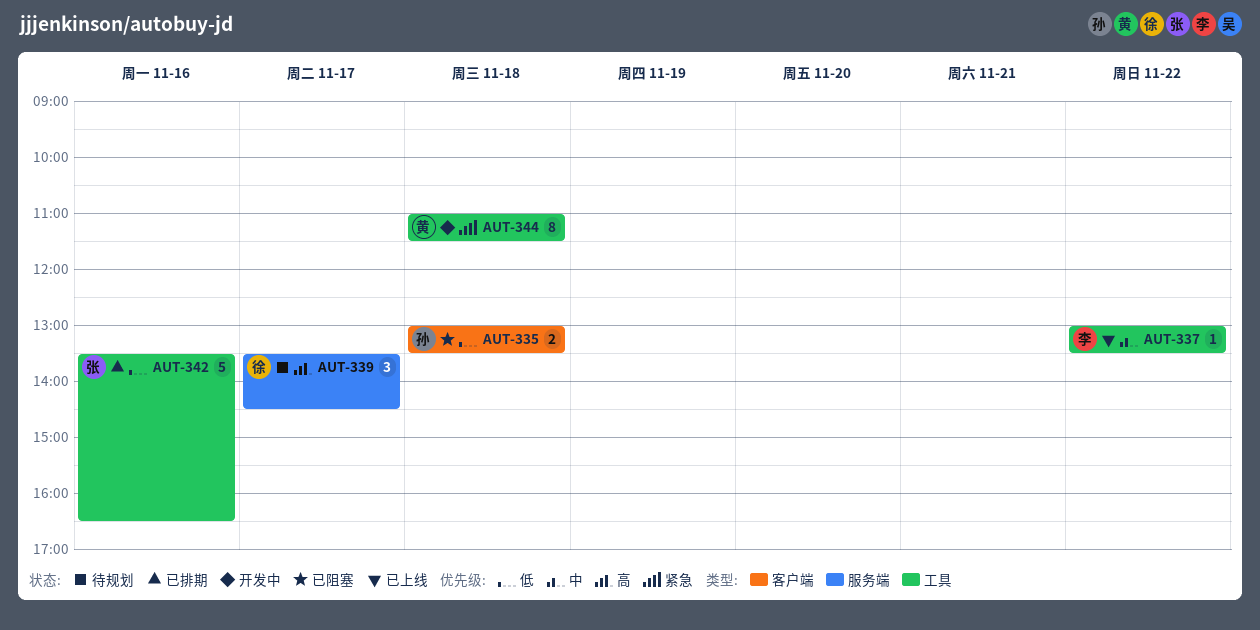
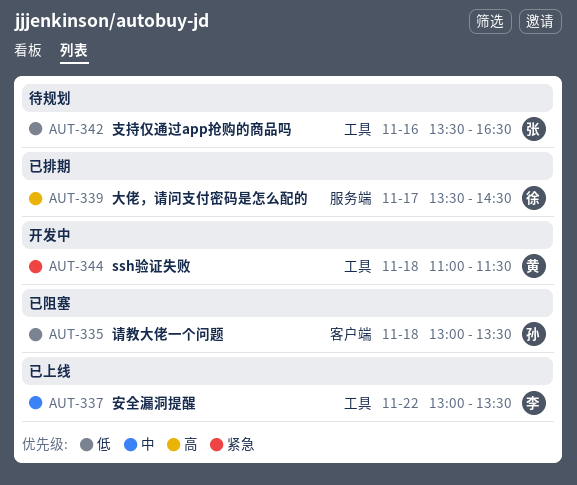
AUT-339, status: 待规划 -> 已排期
AUT-342, status: 已排期 -> 待规划

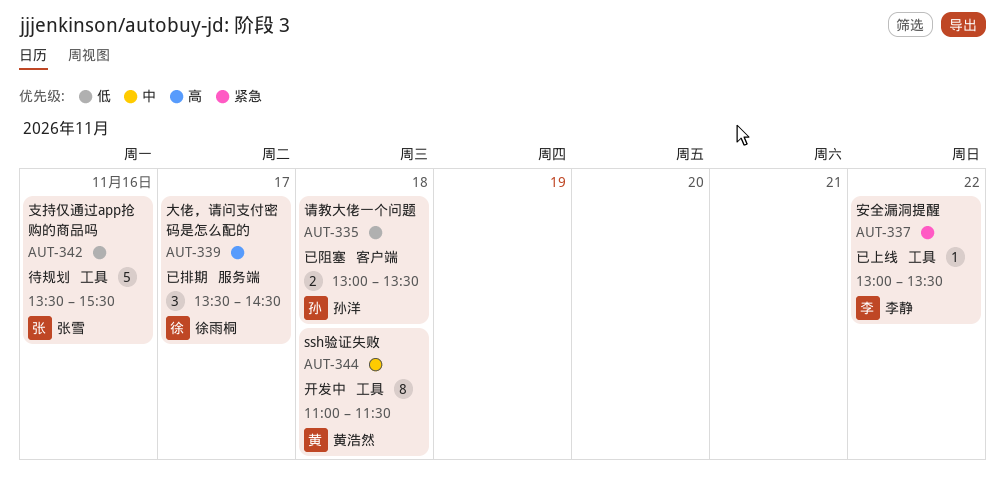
AUT-337, priority: 中 -> 紧急
AUT-342, ends: 16:30 -> 15:30
AUT-344, priority: 紧急 -> 中

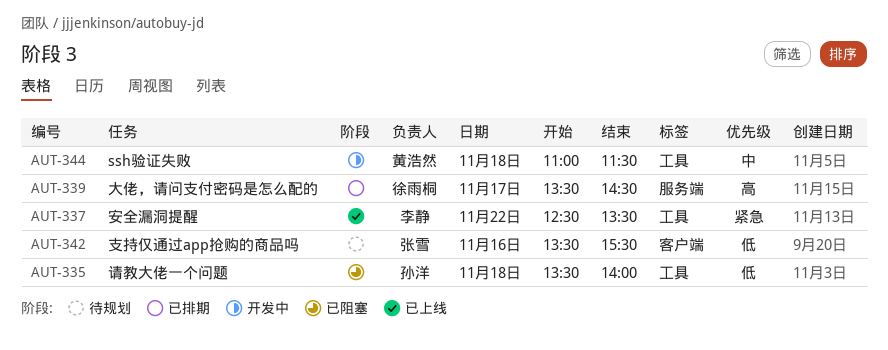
AUT-335, label: 客户端 -> 工具
AUT-335, begins: 13:00 -> 13:30
AUT-335, ends: 13:30 -> 14:00
AUT-337, begins: 13:00 -> 12:30
AUT-342, label: 工具 -> 客户端

